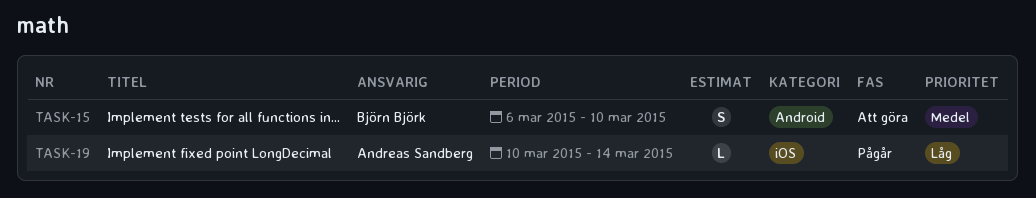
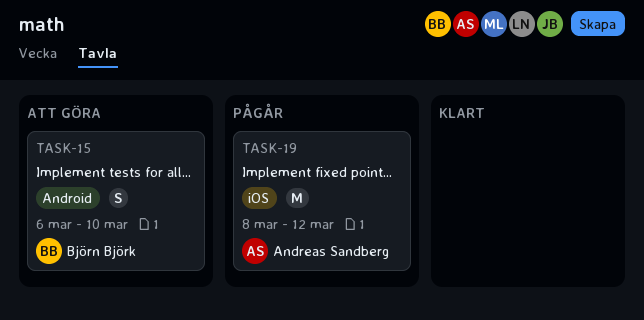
TASK-19, estimate: L -> M
TASK-19, start: Mar 10 -> Mar 8
TASK-19, due: Mar 14 -> Mar 12

